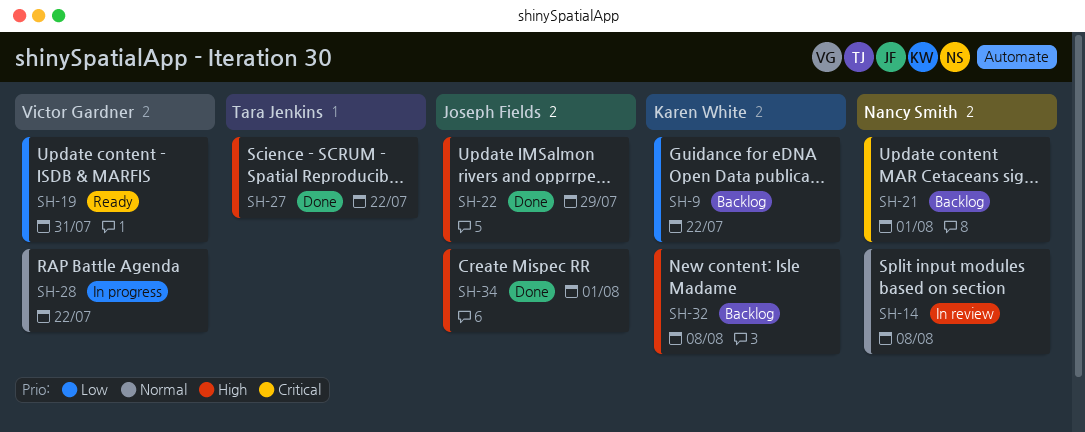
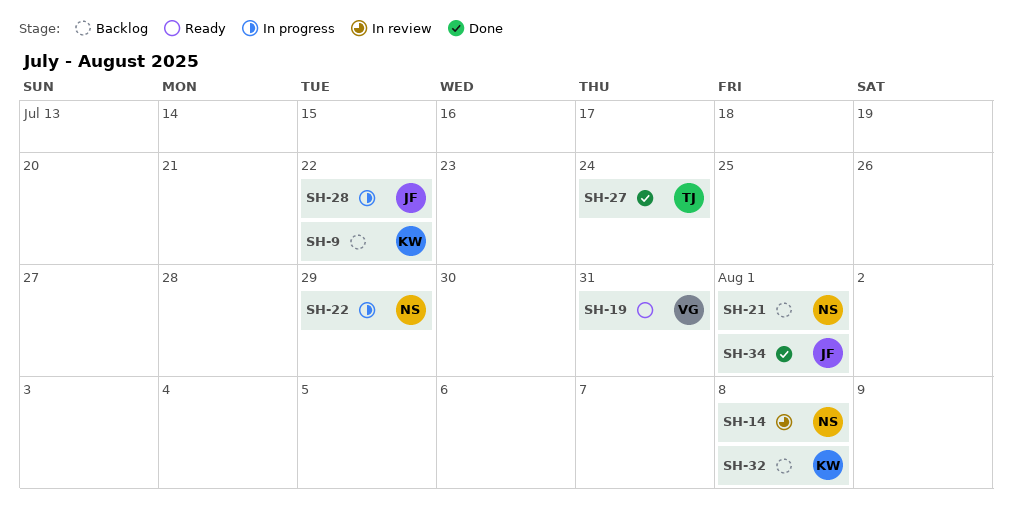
SH-22, status: Done -> In progress
SH-22, owner: Joseph Fields -> Nancy Smith
SH-27, due: Jul 22 -> Jul 24
SH-28, owner: Victor Gardner -> Joseph Fields

